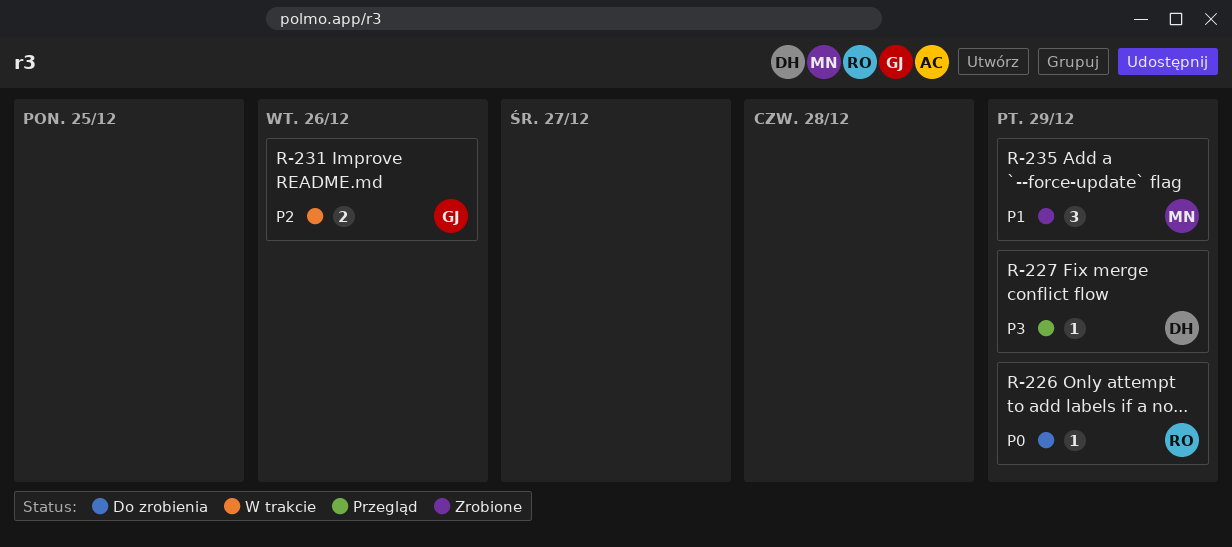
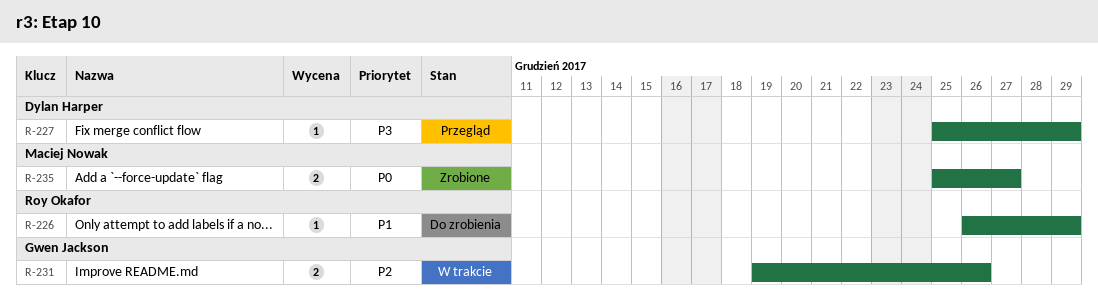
R-226, priority: P0 -> P1
R-235, priority: P1 -> P0
R-235, estimate: 3 -> 2
R-235, due: Dec 29 -> Dec 27

